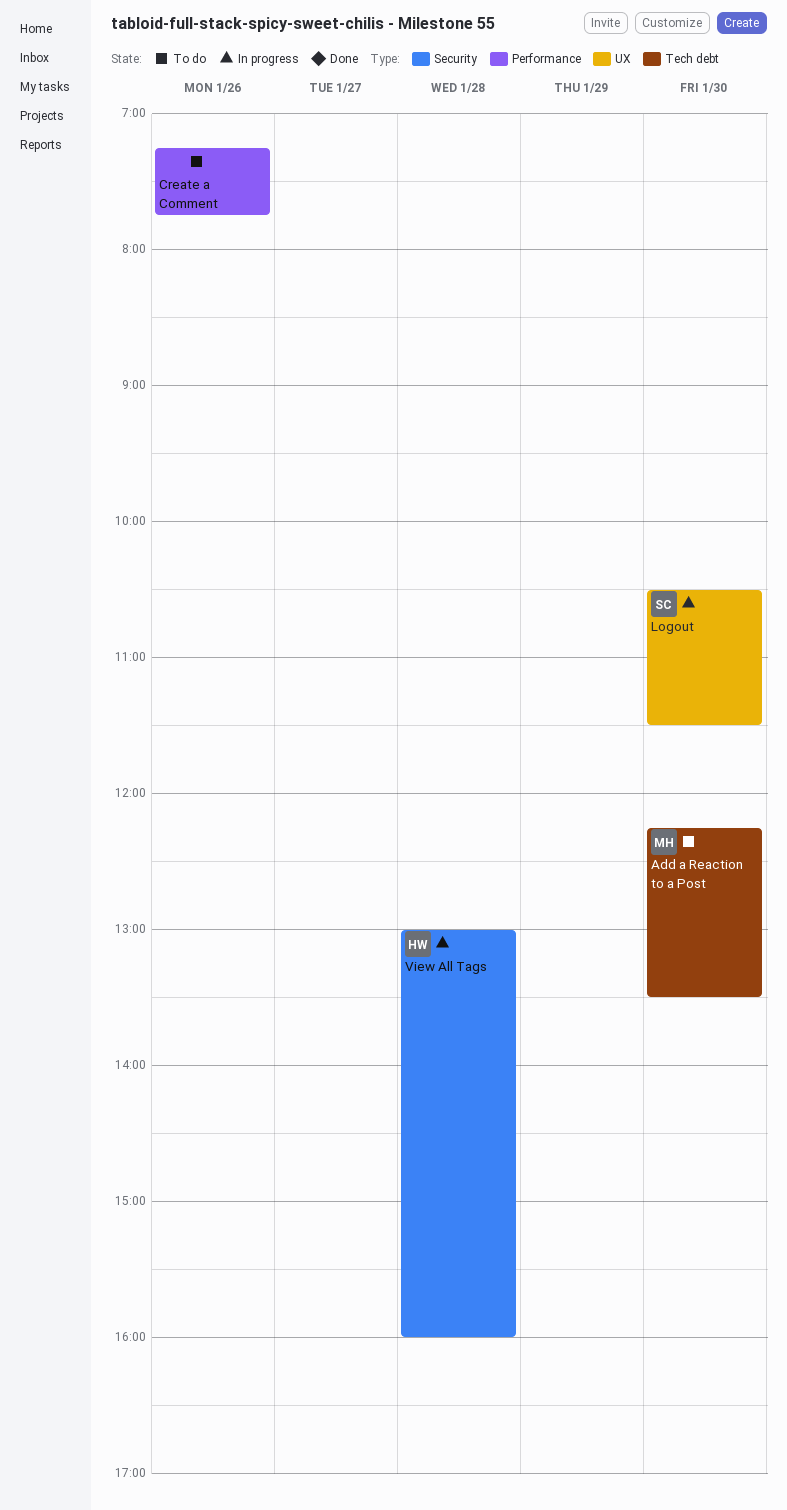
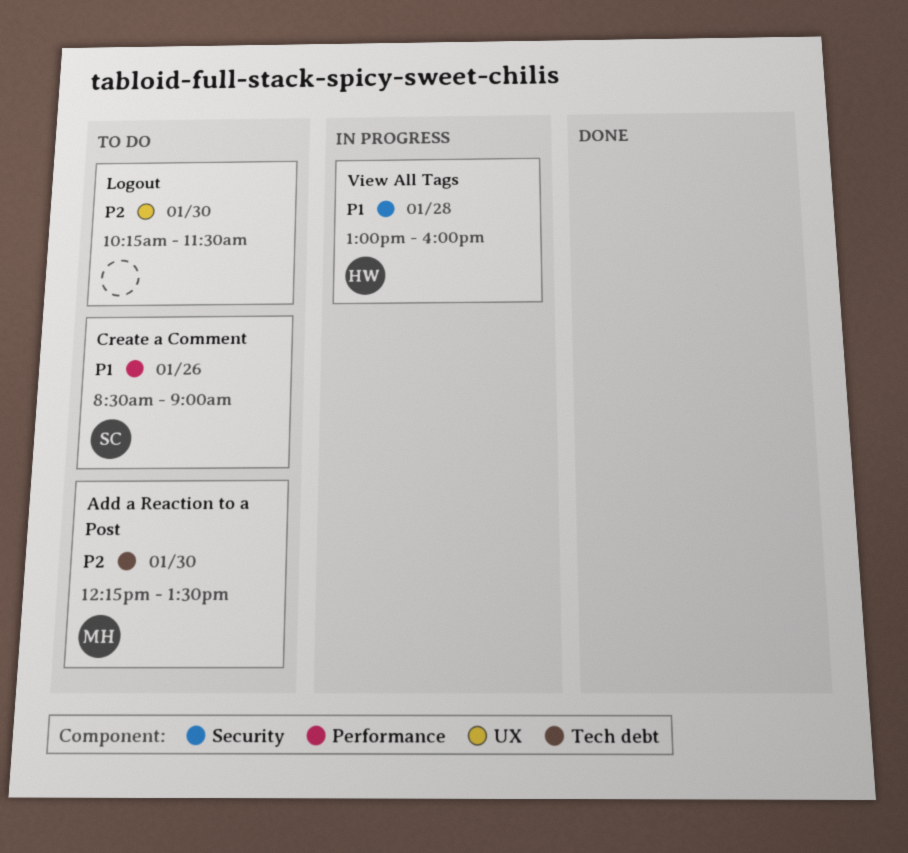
Create a Comment, owner: none -> SC
Create a Comment, begins: 07:15 -> 08:30
Create a Comment, ends: 07:45 -> 09:00
Logout, status: In progress -> To do
Logout, owner: SC -> none
Logout, begins: 10:30 -> 10:15

